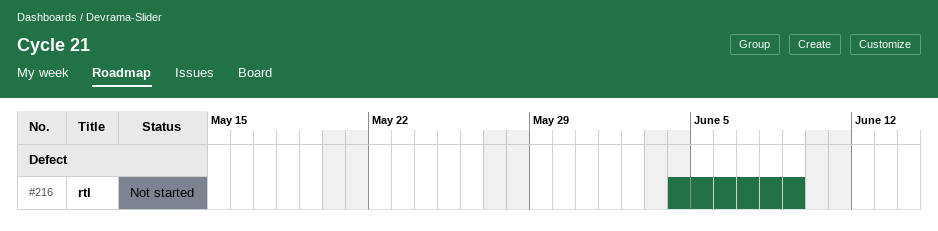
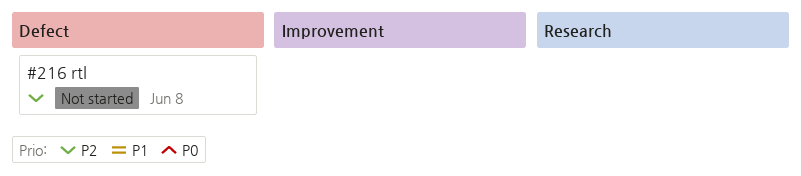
#216, due: Jun 9 -> Jun 8

